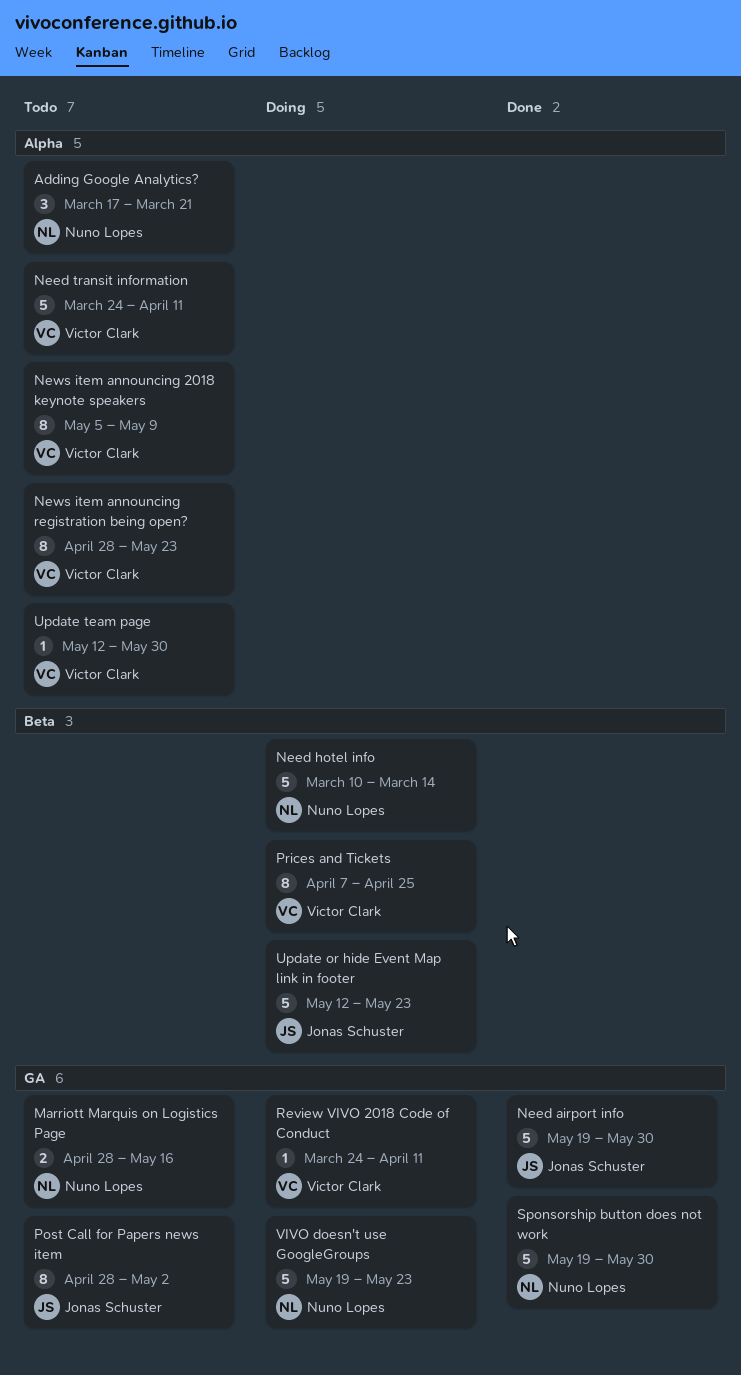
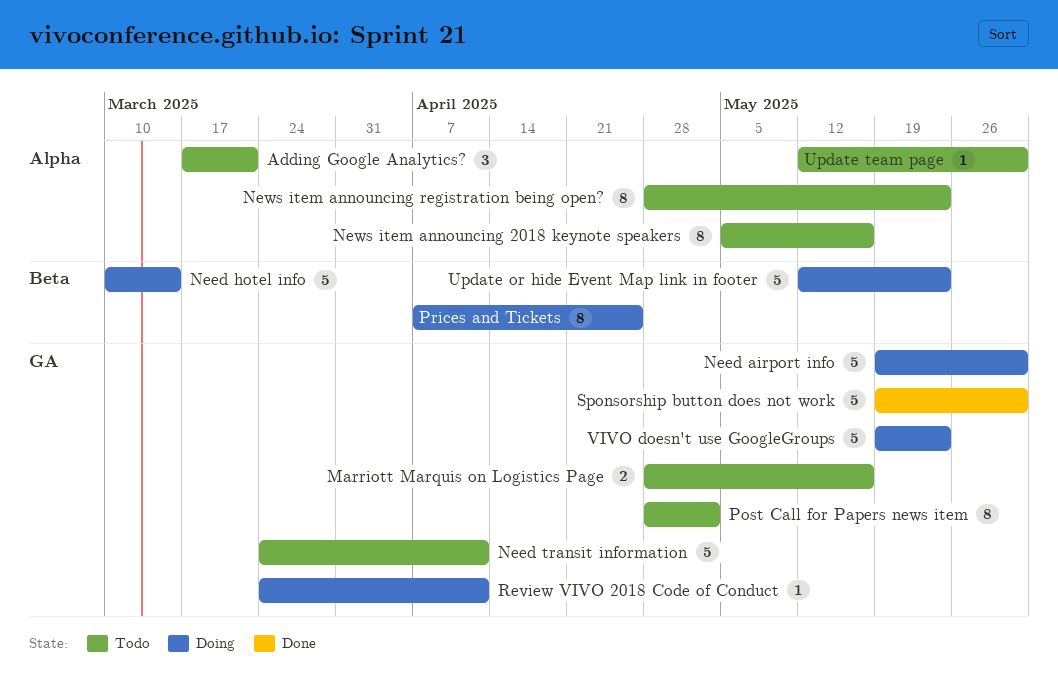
Need airport info, status: Done -> Doing
Need transit information, label: Alpha -> GA
News item announcing 2018 keynote speakers, due: May 9 -> May 16

